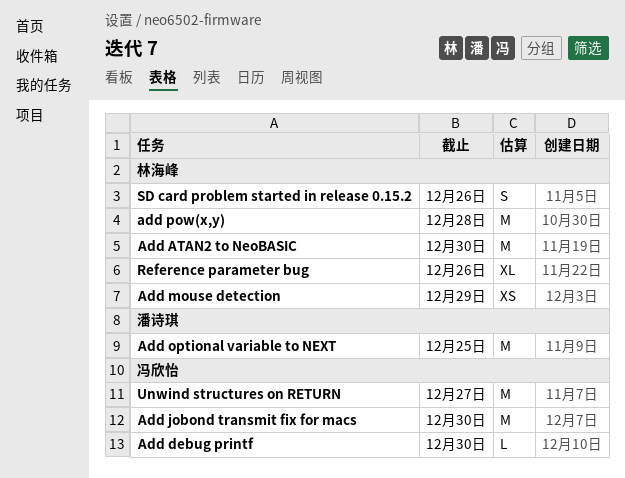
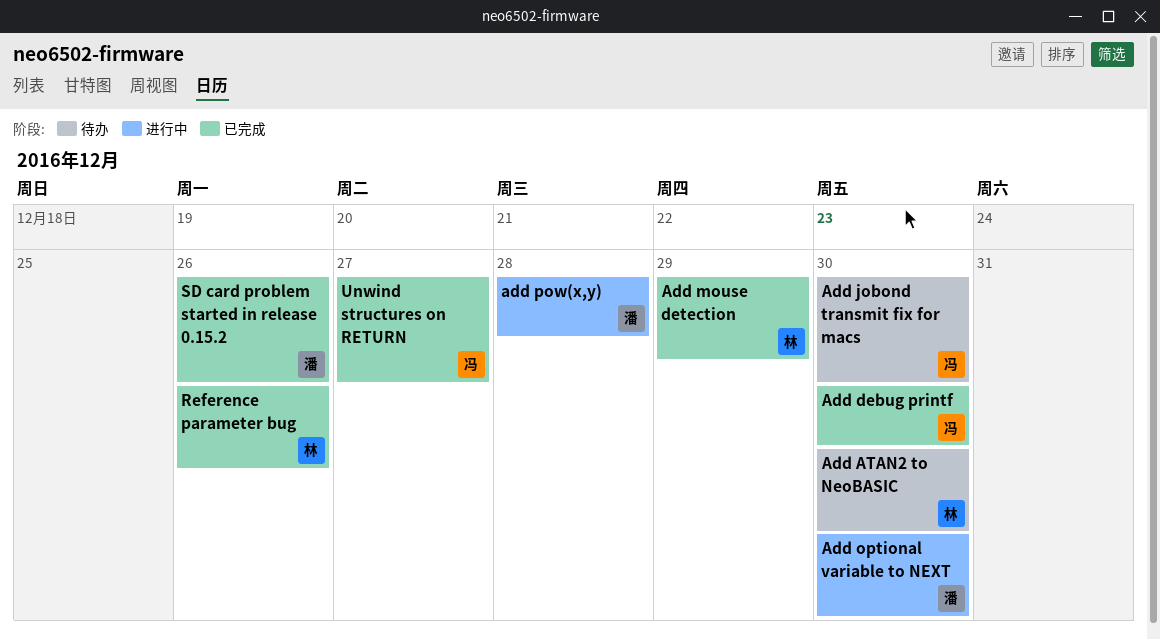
Add optional variable to NEXT, due: Dec 25 -> Dec 30
add pow(x,y), owner: 林海峰 -> 潘诗琪
SD card problem started in release 0.15.2, owner: 林海峰 -> 潘诗琪

